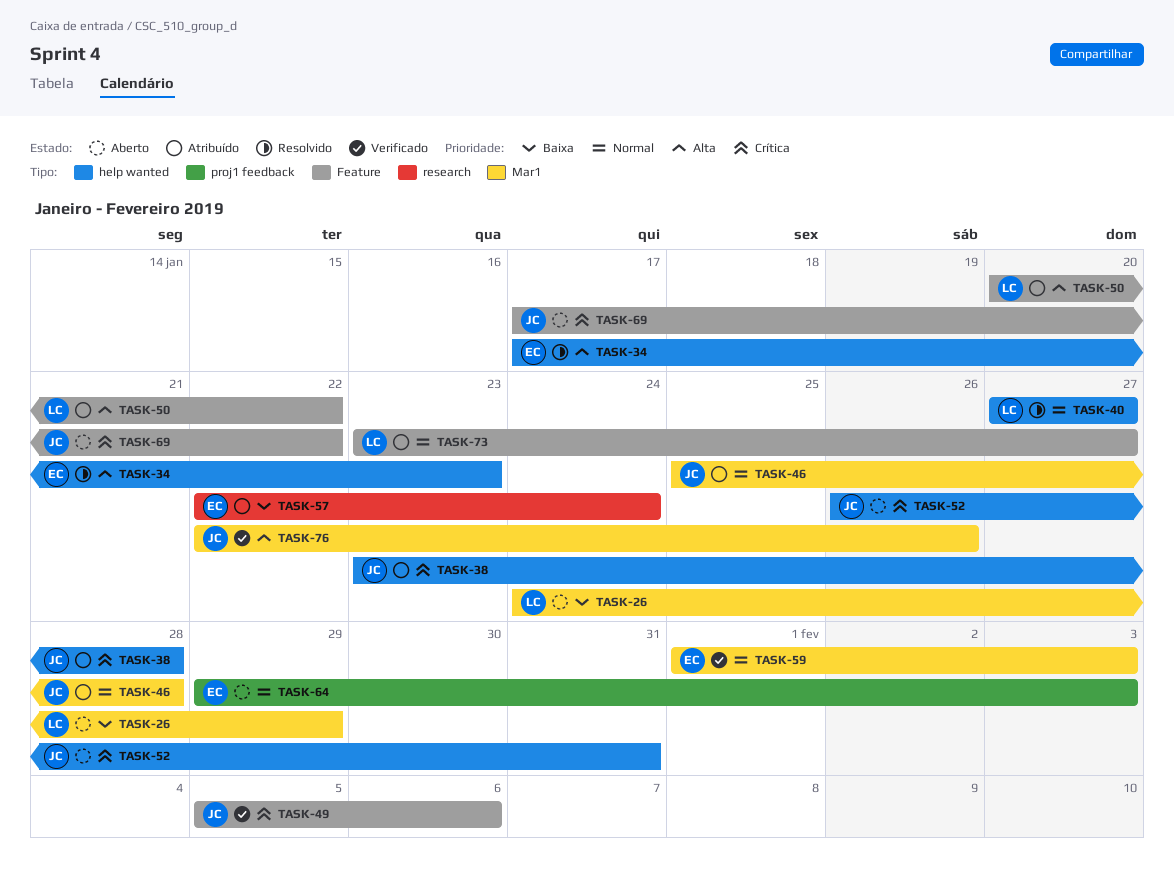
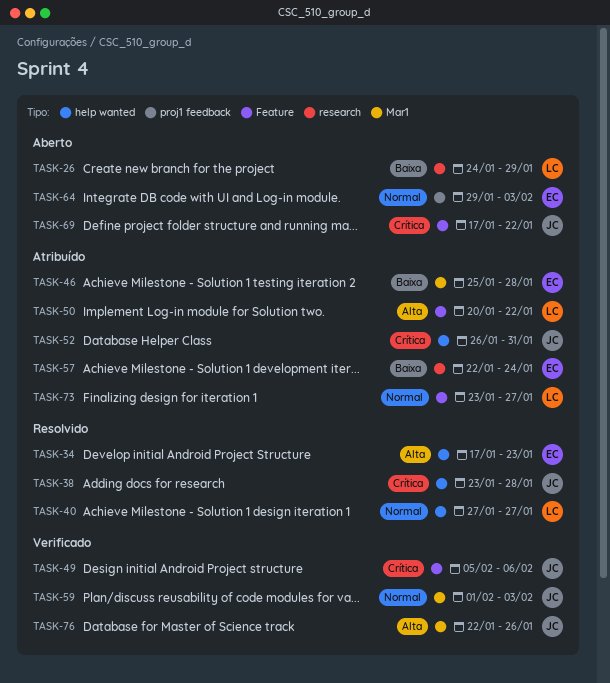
TASK-26, label: Mar1 -> research
TASK-38, status: Atribuído -> Resolvido
TASK-46, owner: JC -> EC
TASK-46, priority: Normal -> Baixa
TASK-52, status: Aberto -> Atribuído
TASK-59, owner: EC -> JC

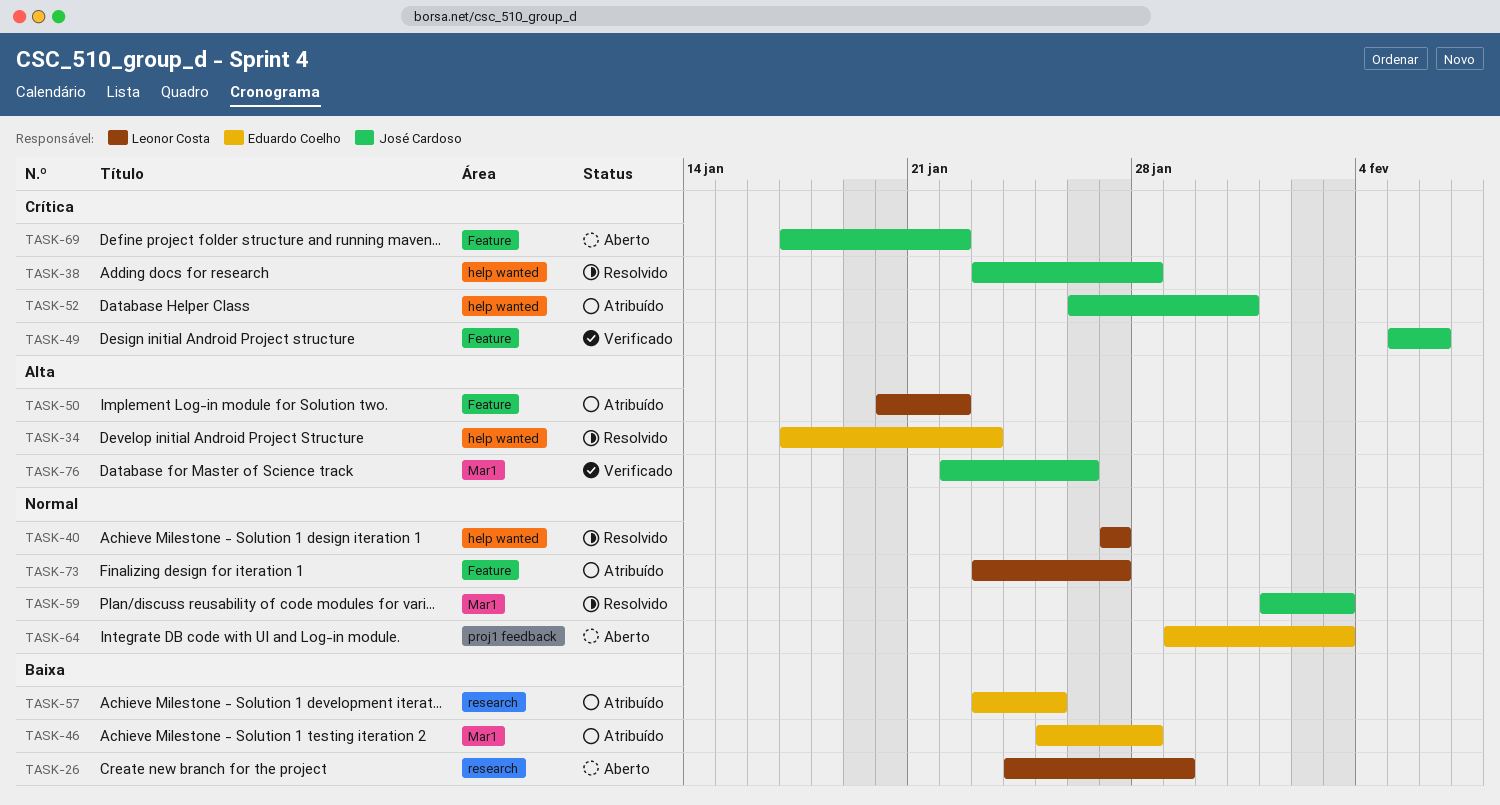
TASK-57, start: Jan 22 -> Jan 23
TASK-57, due: Jan 24 -> Jan 25
TASK-59, status: Verificado -> Resolvido

